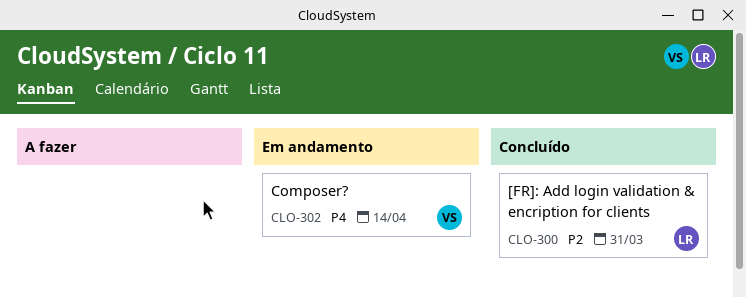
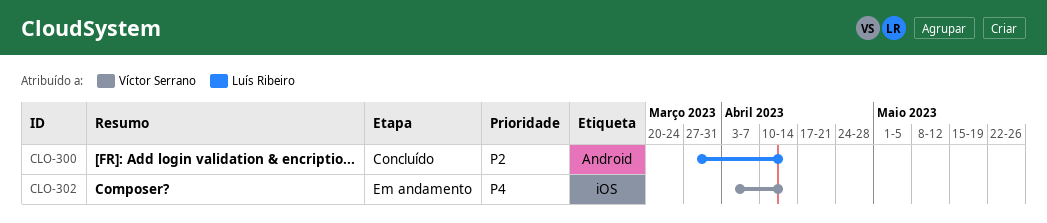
CLO-300, due: Mar 31 -> Apr 14

